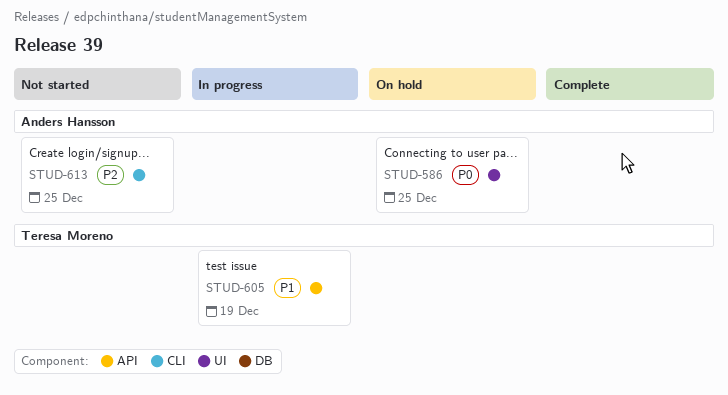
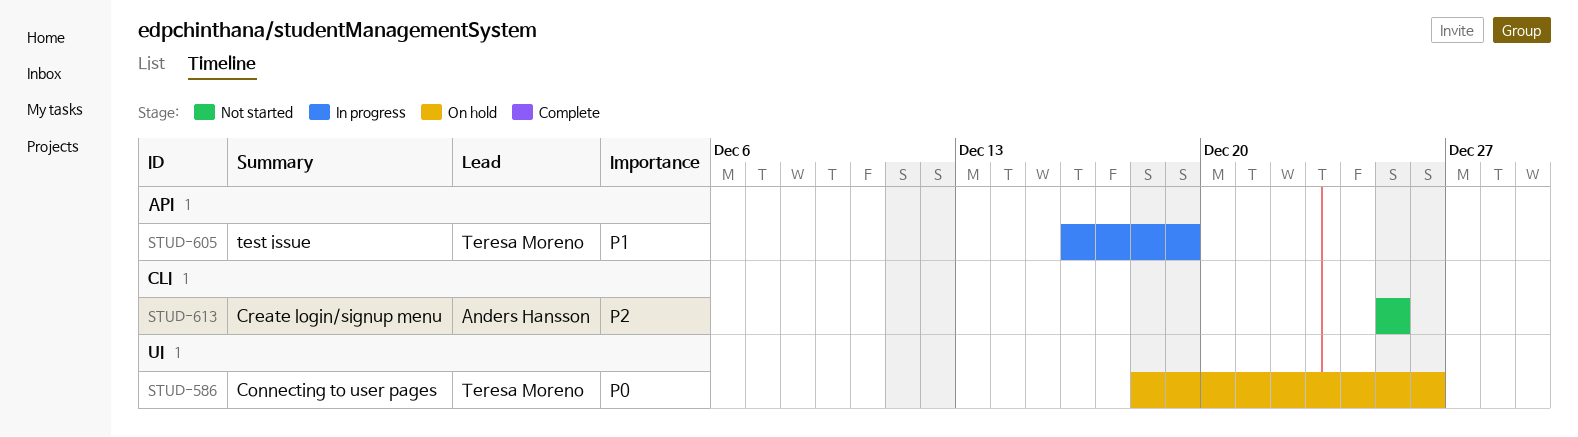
STUD-586, owner: Anders Hansson -> Teresa Moreno
STUD-586, due: Dec 25 -> Dec 26

